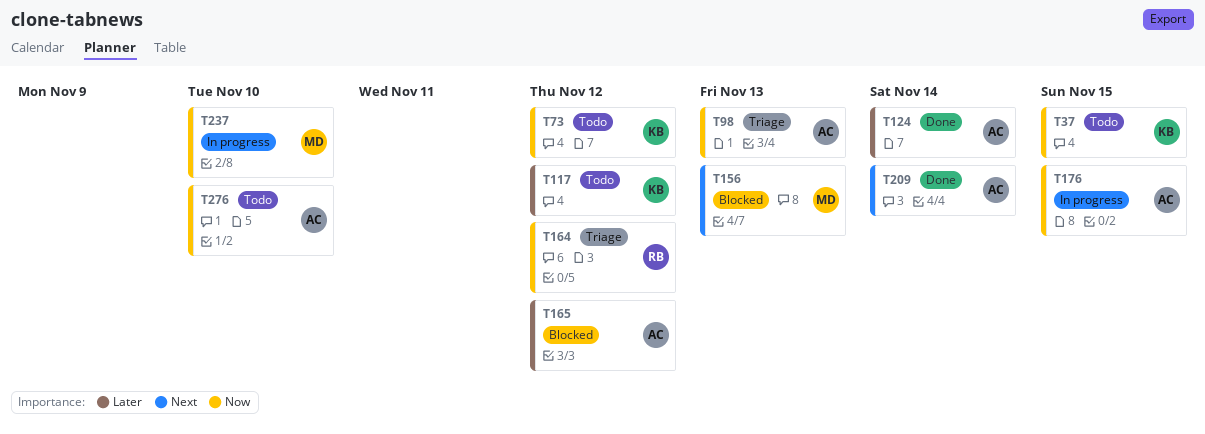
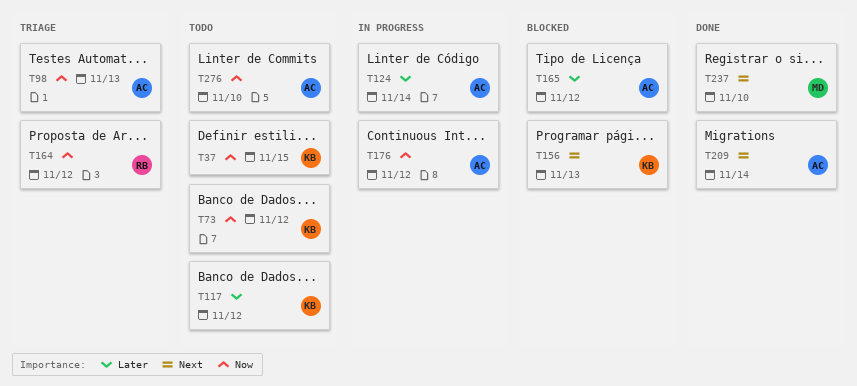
T124, status: Done -> In progress
T156, owner: MD -> KB
T176, due: Nov 15 -> Nov 12
T237, status: In progress -> Done
T237, priority: Now -> Next

